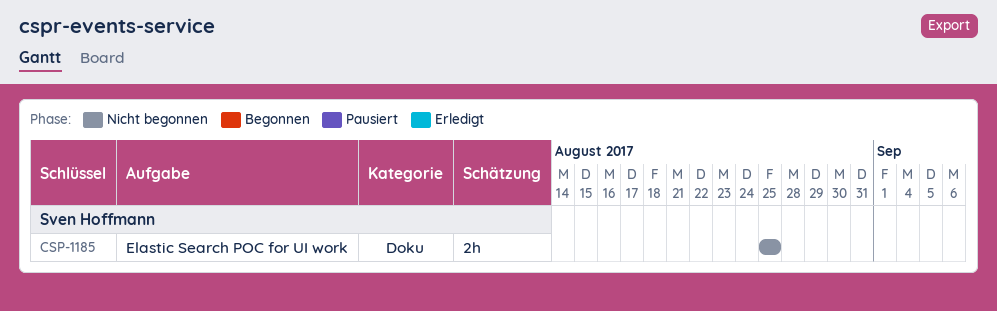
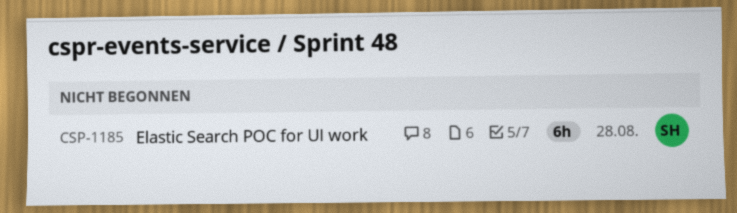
CSP-1185, estimate: 2h -> 6h
CSP-1185, due: Aug 25 -> Aug 28

